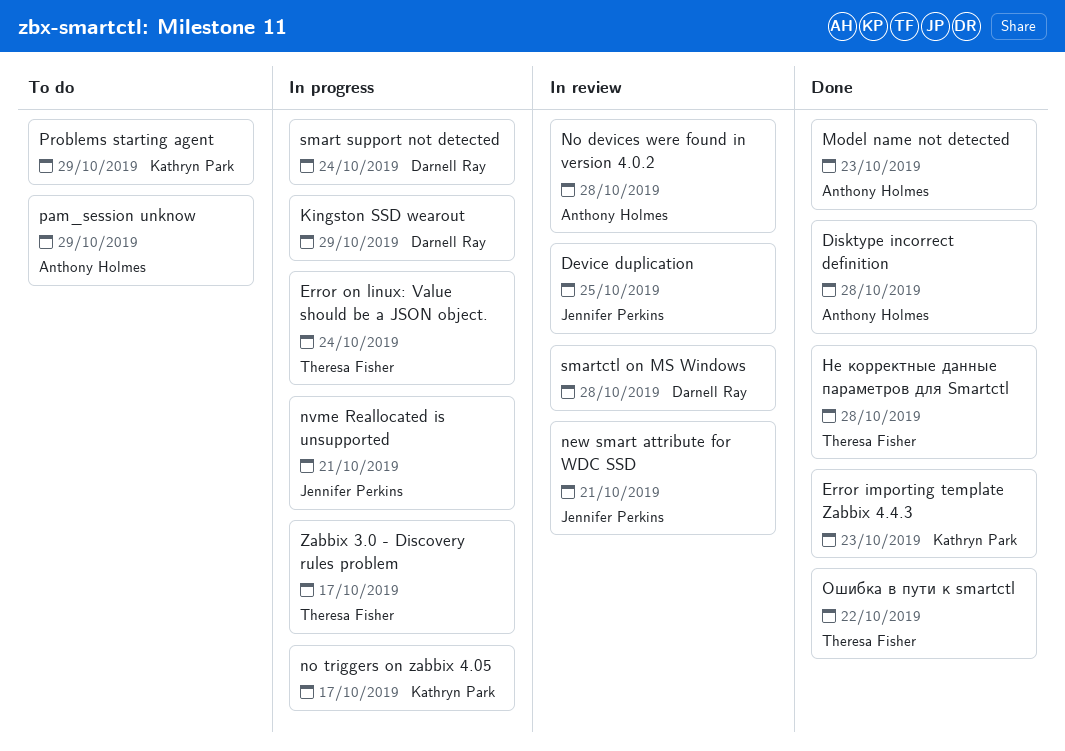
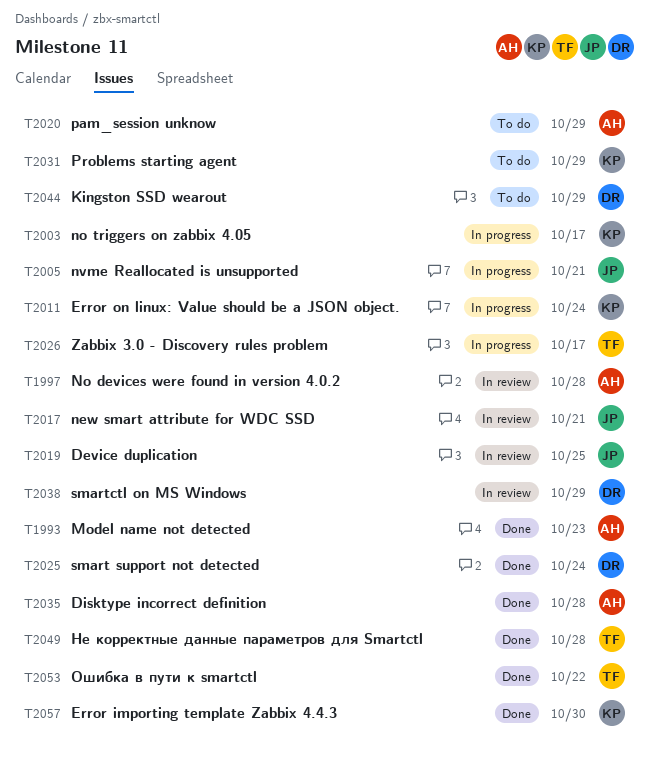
Error importing template Zabbix 4.4.3, due: Oct 23 -> Oct 30
Error on linux: Value should be a JSON object., owner: Theresa Fisher -> Kathryn Park
Kingston SSD wearout, status: In progress -> To do
smart support not detected, status: In progress -> Done
smartctl on MS Windows, due: Oct 28 -> Oct 29

